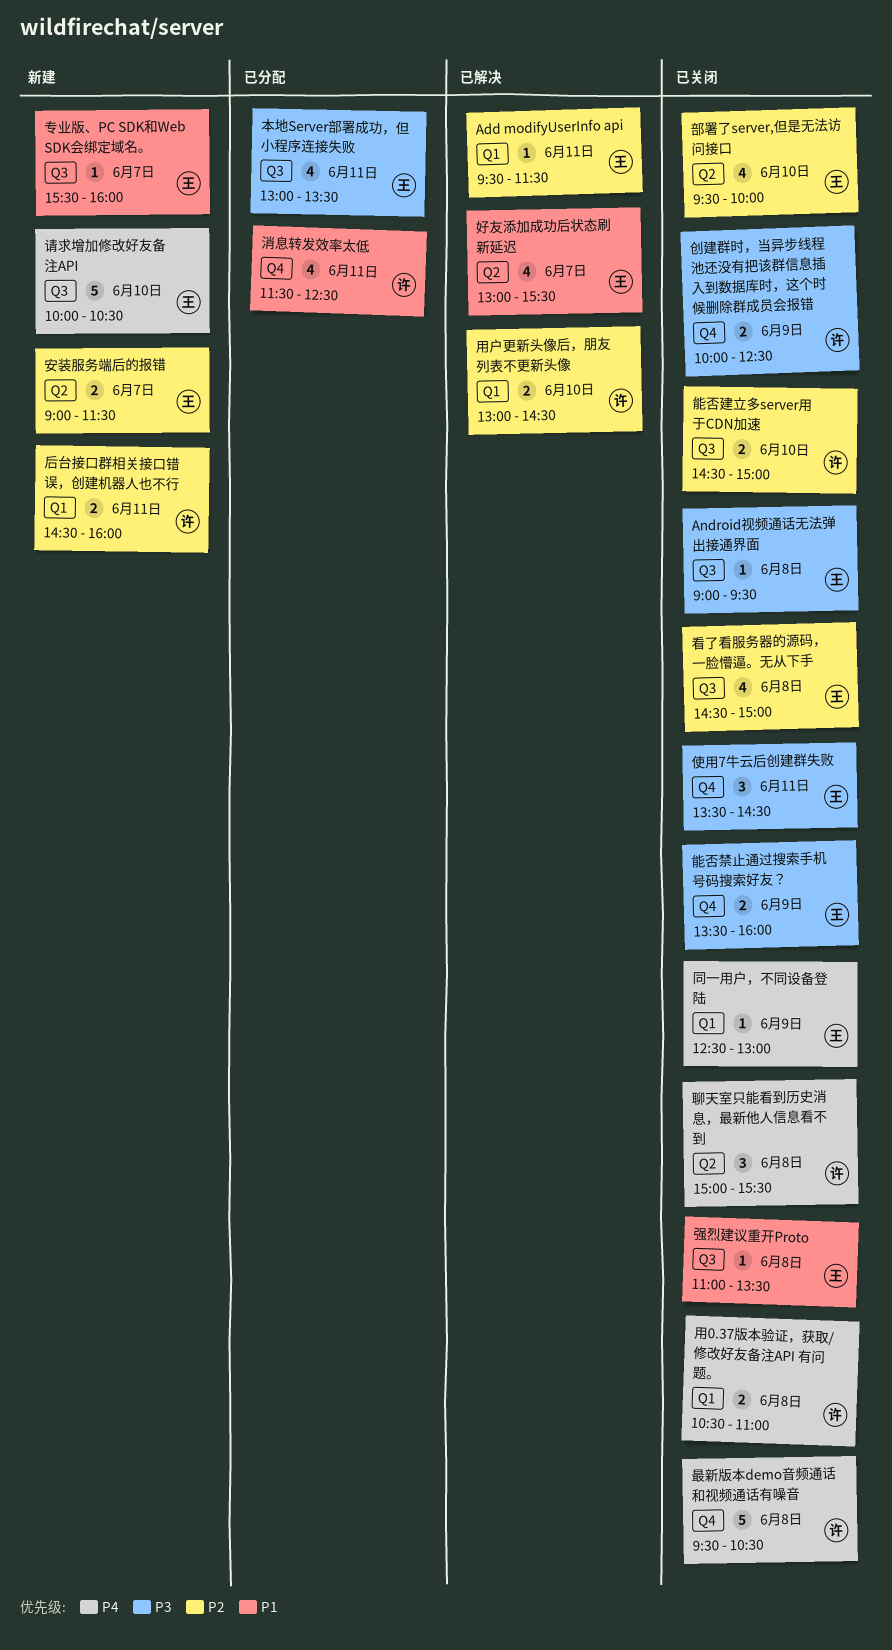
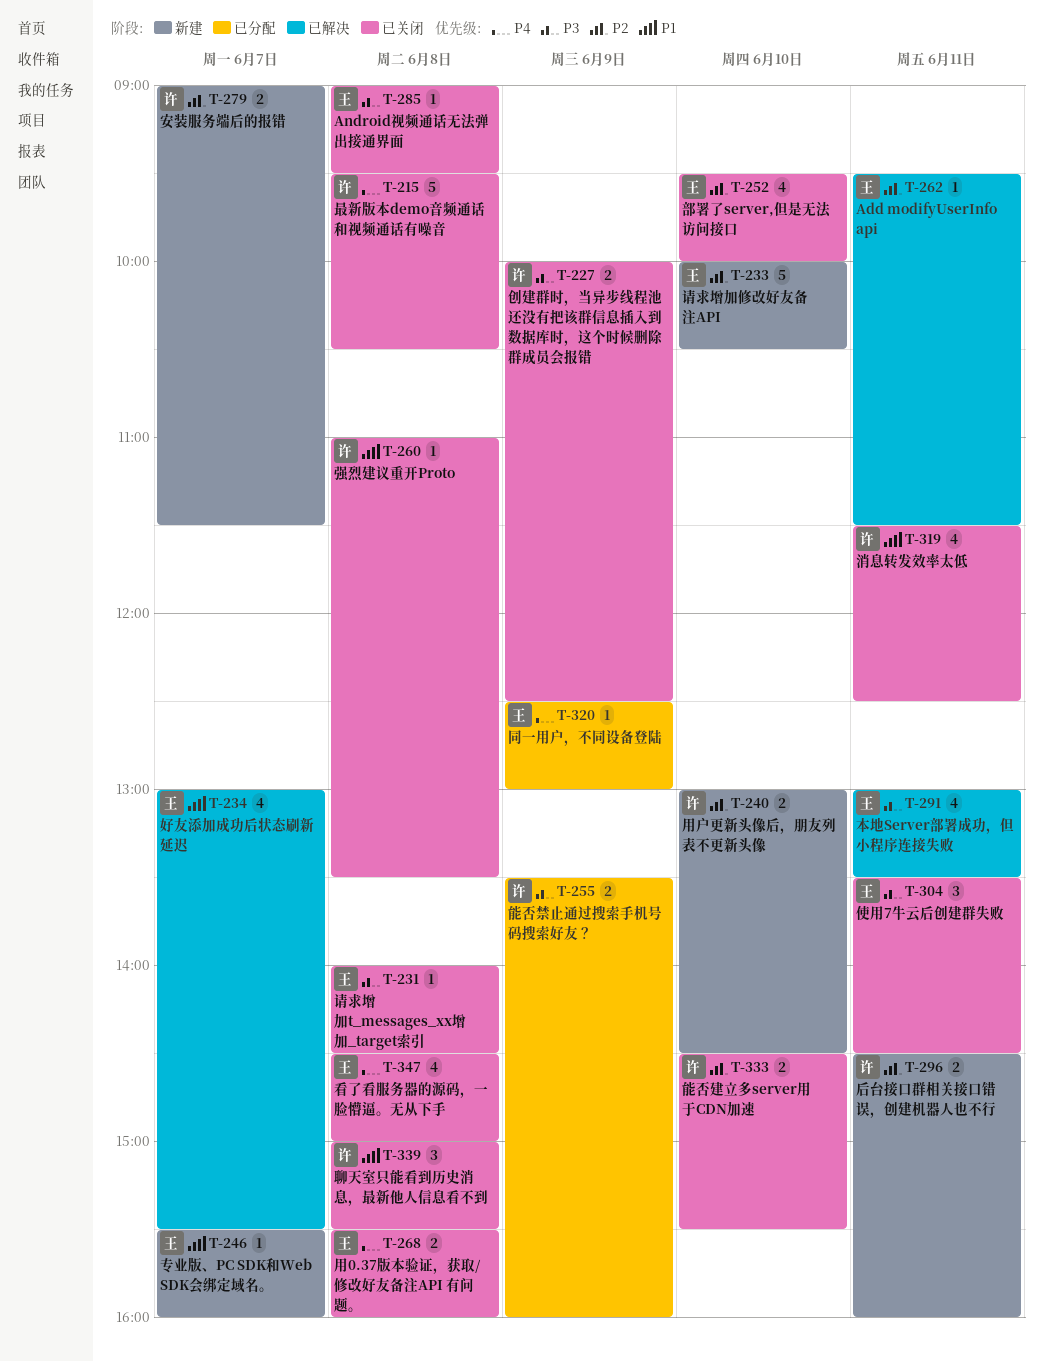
同一用户，不同设备登陆, status: 已关闭 -> 已分配
安装服务端后的报错, owner: 王 -> 许
强烈建议重开Proto, owner: 王 -> 许
本地Server部署成功，但小程序连接失败, status: 已分配 -> 已解决
消息转发效率太低, status: 已分配 -> 已关闭
用0.37版本验证，获取/修改好友备注API 有问题。, owner: 许 -> 王
用0.37版本验证，获取/修改好友备注API 有问题。, begins: 10:30 -> 15:30
用0.37版本验证，获取/修改好友备注API 有问题。, ends: 11:00 -> 16:00
用户更新头像后，朋友列表不更新头像, status: 已解决 -> 新建
看了看服务器的源码，一脸懵逼。无从下手, priority: P2 -> P4
聊天室只能看到历史消息，最新他人信息看不到, priority: P4 -> P1
能否建立多server用于CDN加速, ends: 15:00 -> 15:30
能否禁止通过搜索手机号码搜索好友？, status: 已关闭 -> 已分配
能否禁止通过搜索手机号码搜索好友？, owner: 王 -> 许
请求增加t_messages_xx增加_target索引: none -> present
请求增加修改好友备注API, priority: P4 -> P2

